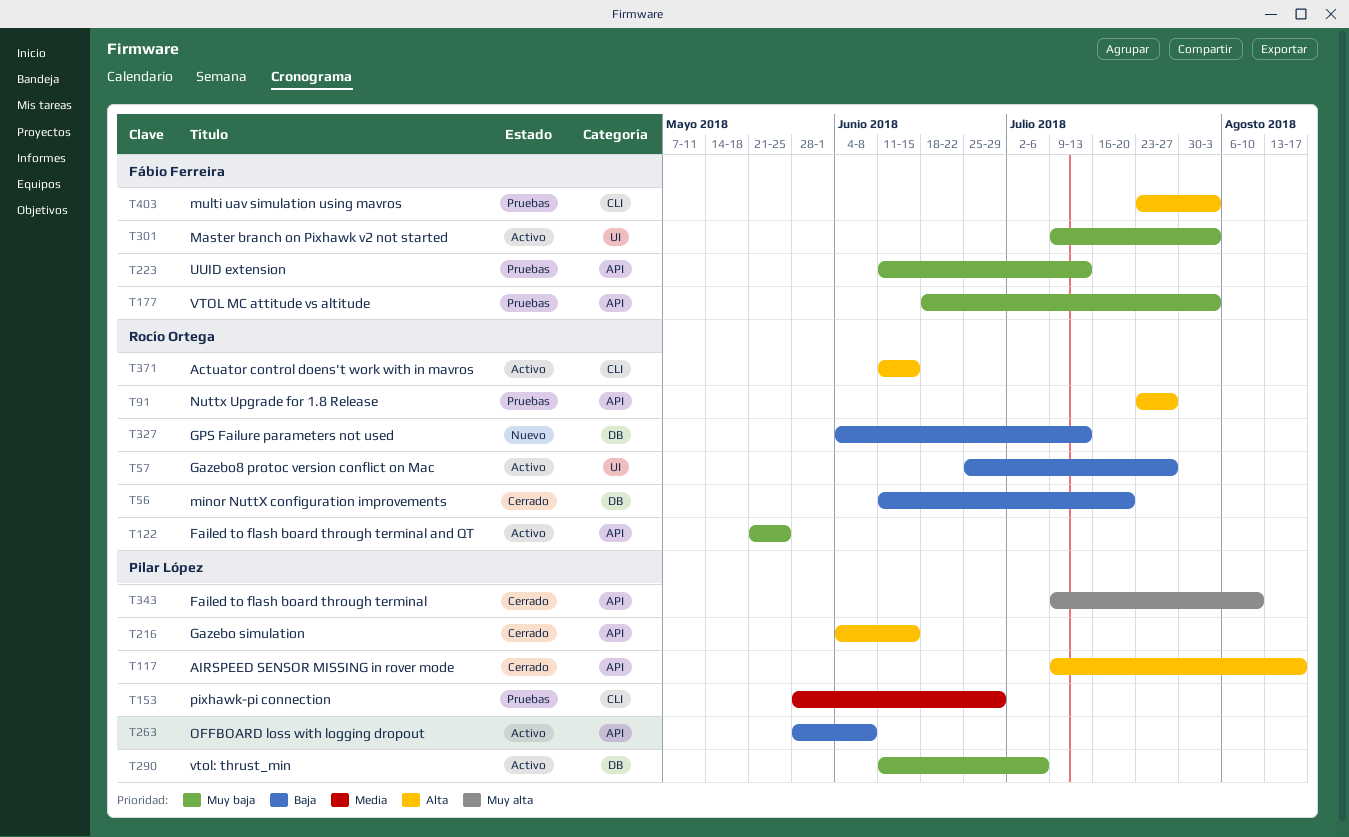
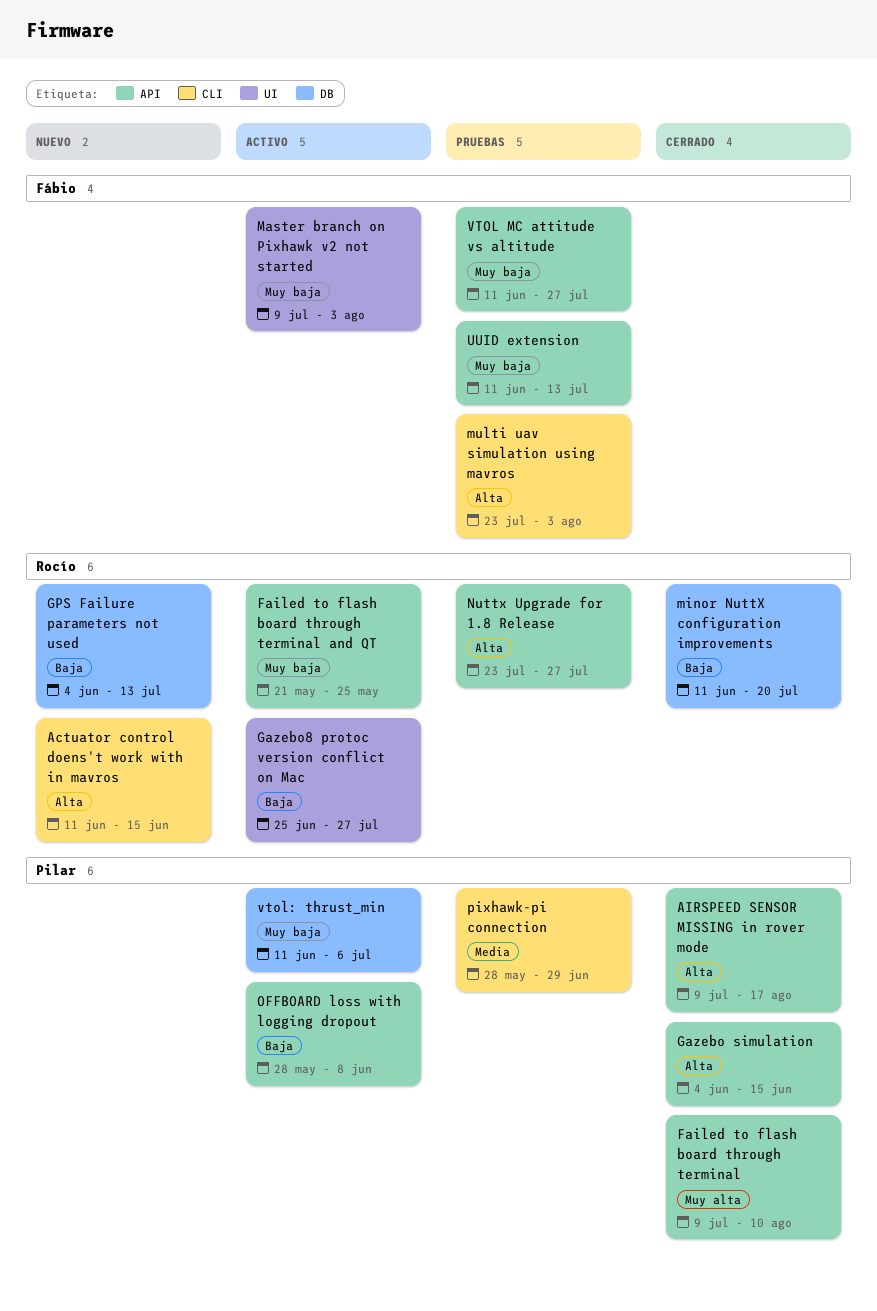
Actuator control doens't work with in mavros, status: Activo -> Nuevo
VTOL MC attitude vs altitude, start: Jun 18 -> Jun 11
VTOL MC attitude vs altitude, due: Aug 3 -> Jul 27

